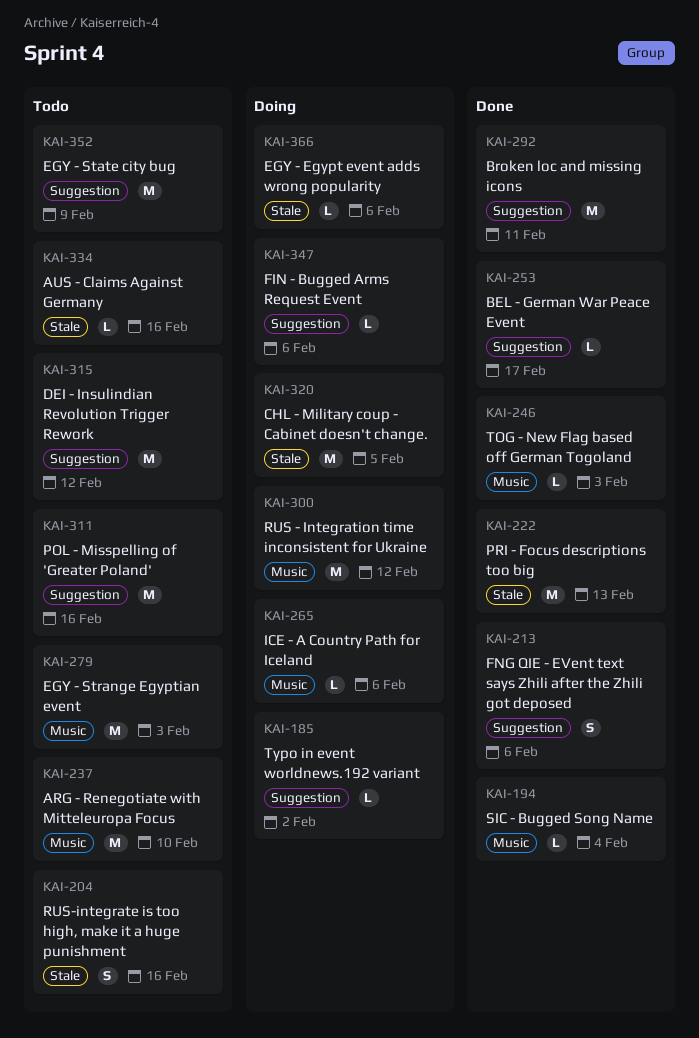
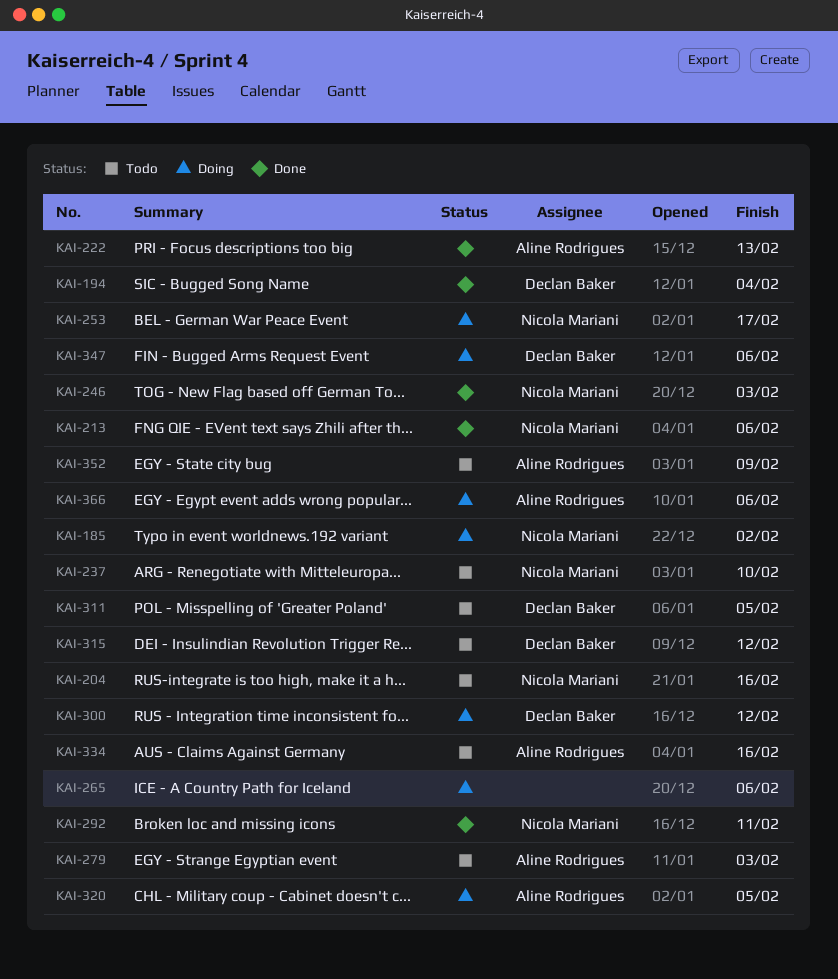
KAI-253, status: Done -> Doing
KAI-311, due: Feb 16 -> Feb 5

